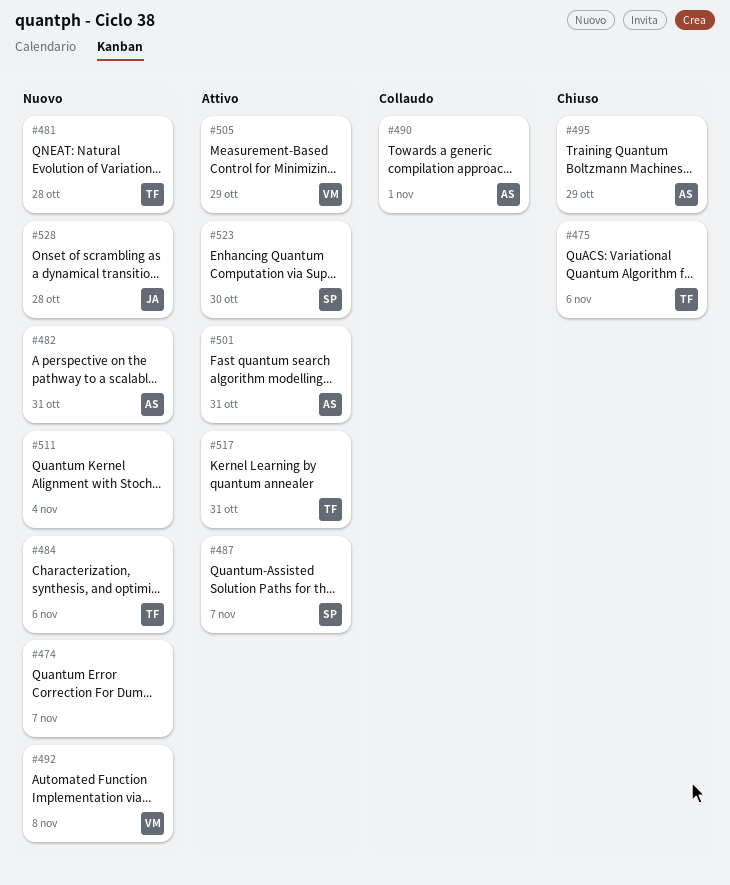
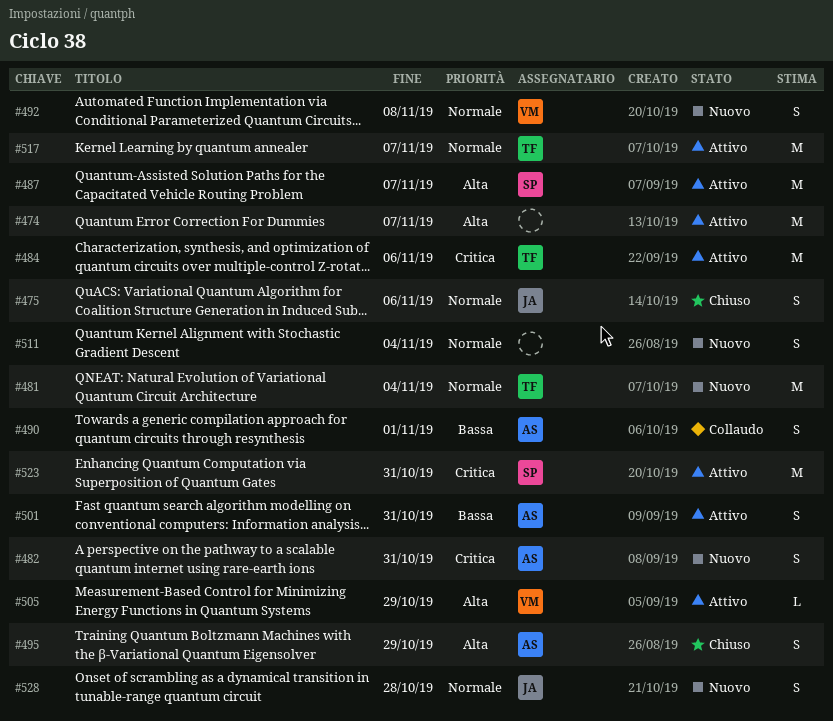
#474, status: Nuovo -> Attivo
#475, owner: TF -> JA
#481, due: Oct 28 -> Nov 4
#484, status: Nuovo -> Attivo
#517, due: Oct 31 -> Nov 7
#523, due: Oct 30 -> Oct 31

